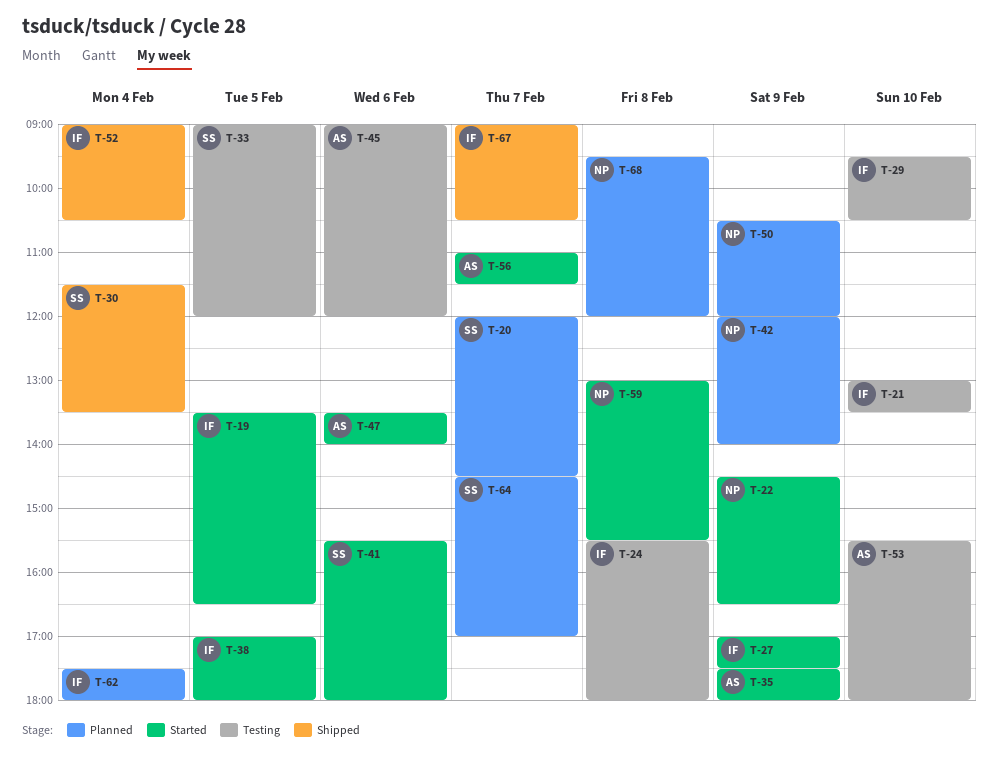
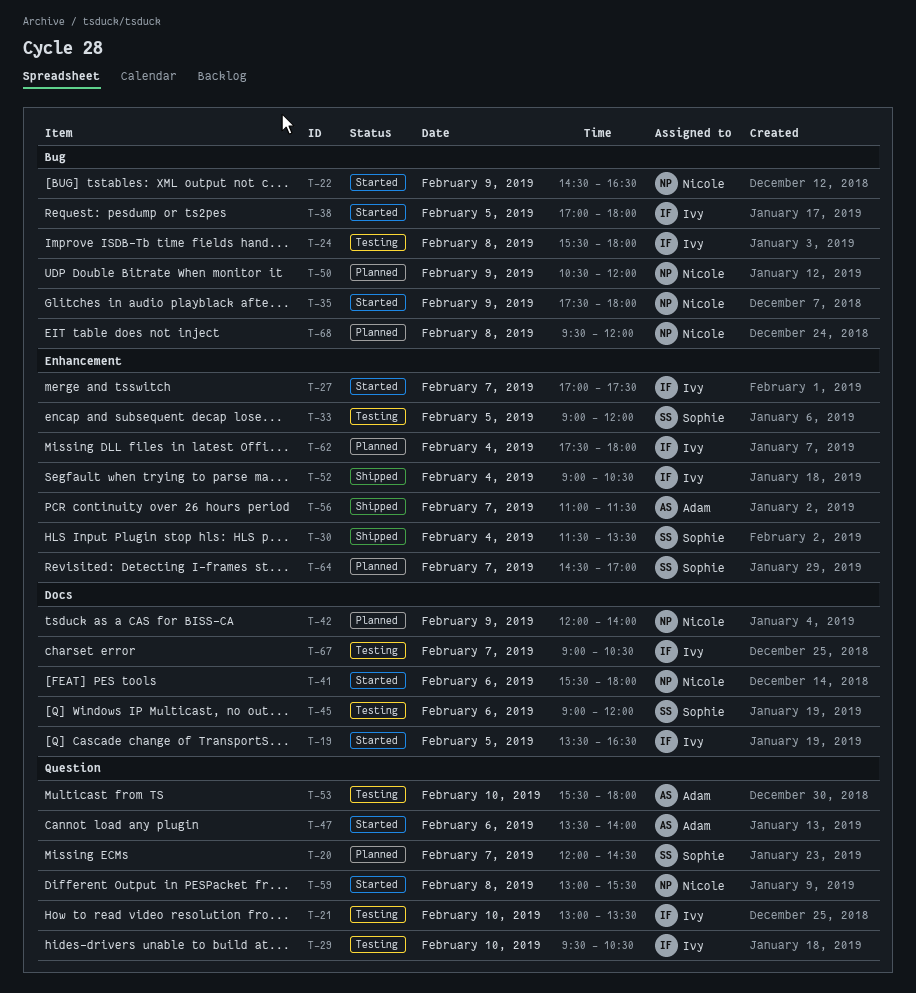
T-27, day: Feb 9 -> Feb 7
T-35, owner: Adam -> Nicole
T-41, owner: Sophie -> Nicole
T-45, owner: Adam -> Sophie
T-56, status: Started -> Shipped
T-67, status: Shipped -> Testing

